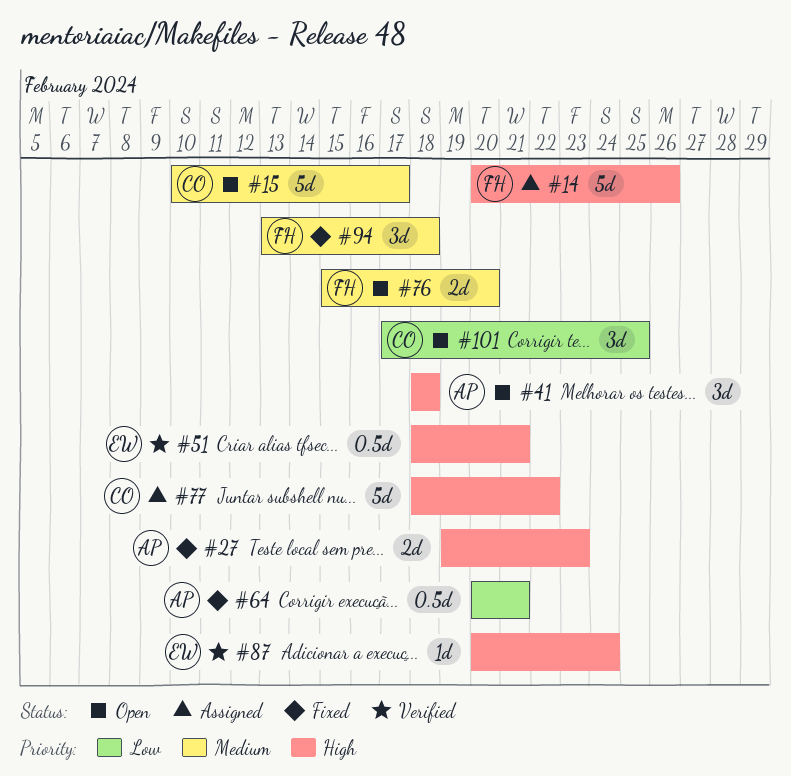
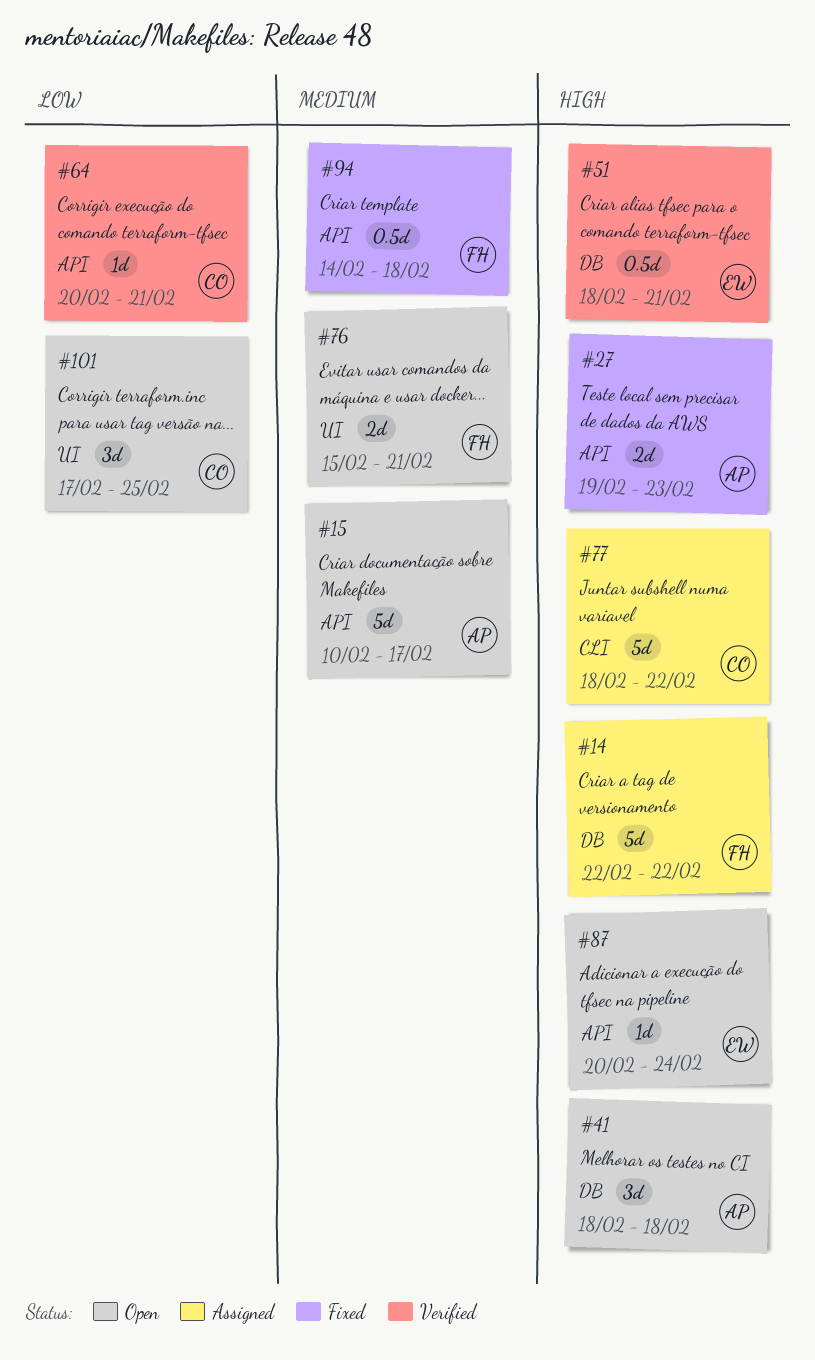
#14, start: Feb 20 -> Feb 22
#14, due: Feb 26 -> Feb 22
#15, owner: CO -> AP
#64, status: Fixed -> Verified
#64, owner: AP -> CO
#64, estimate: 0.5d -> 1d
#76, due: Feb 20 -> Feb 21
#87, status: Verified -> Open
#94, estimate: 3d -> 0.5d
#94, start: Feb 13 -> Feb 14

